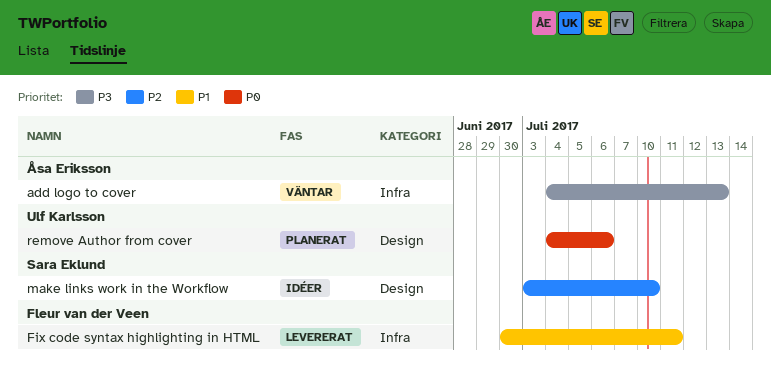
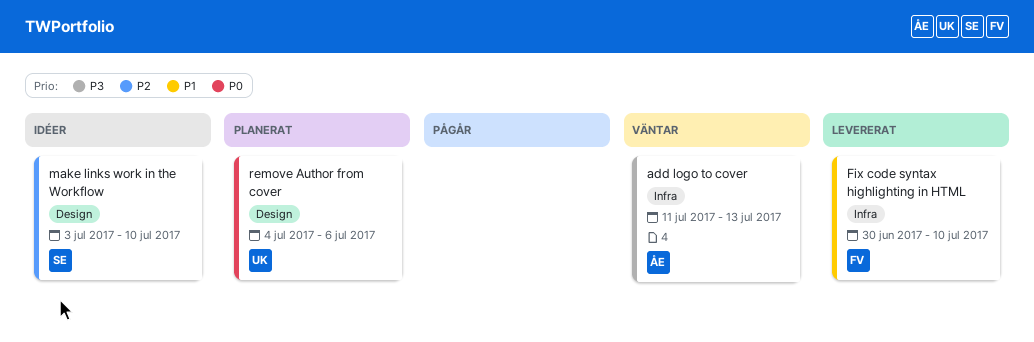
add logo to cover, start: Jul 4 -> Jul 11
Fix code syntax highlighting in HTML, due: Jul 11 -> Jul 10

